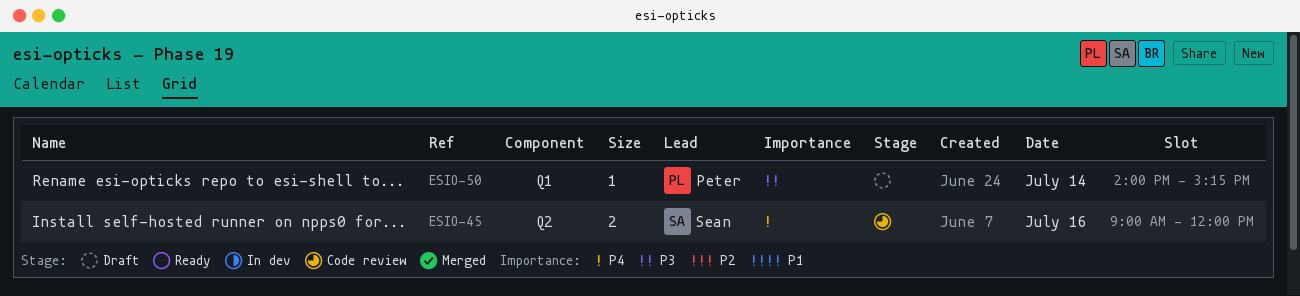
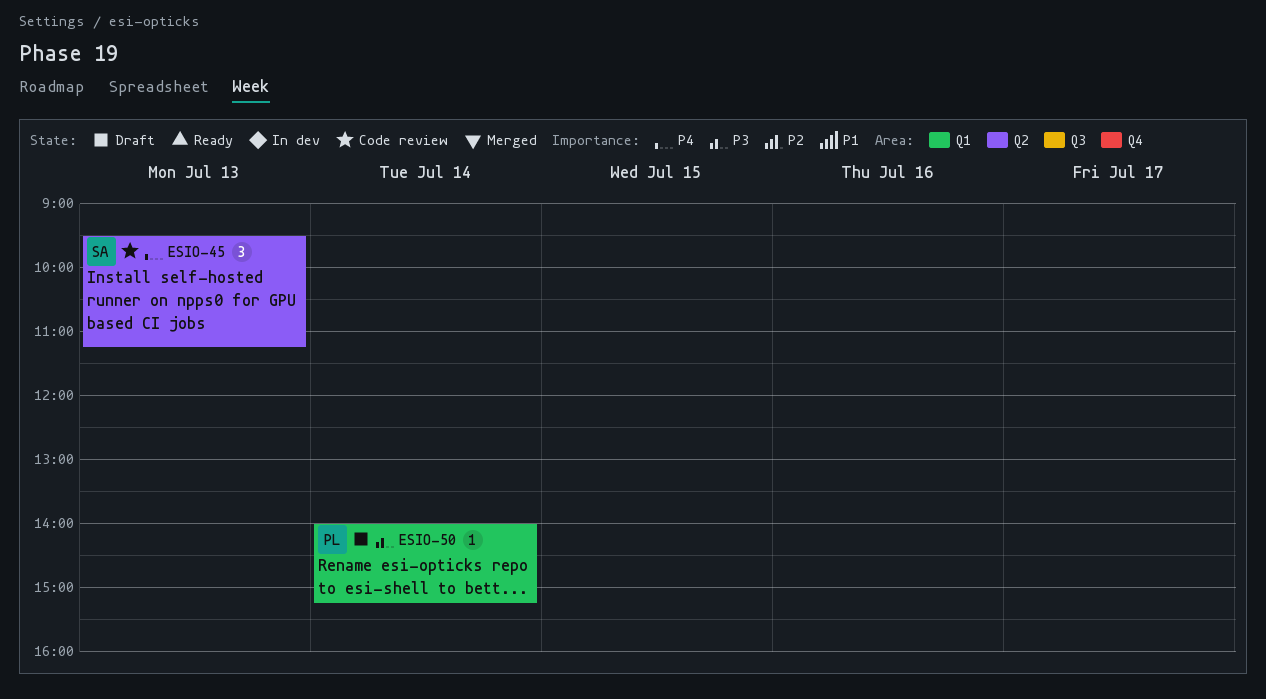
ESIO-45, estimate: 2 -> 3
ESIO-45, day: Jul 16 -> Jul 13
ESIO-45, begins: 09:00 -> 09:30
ESIO-45, ends: 12:00 -> 11:15

